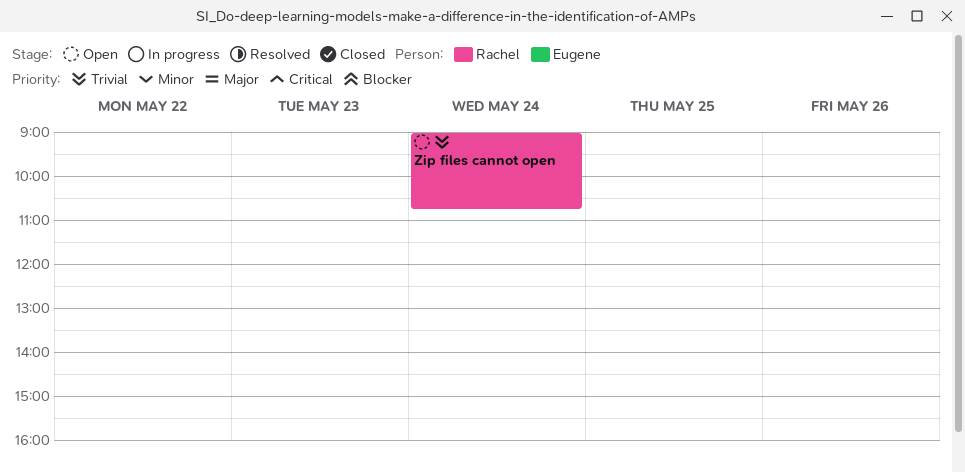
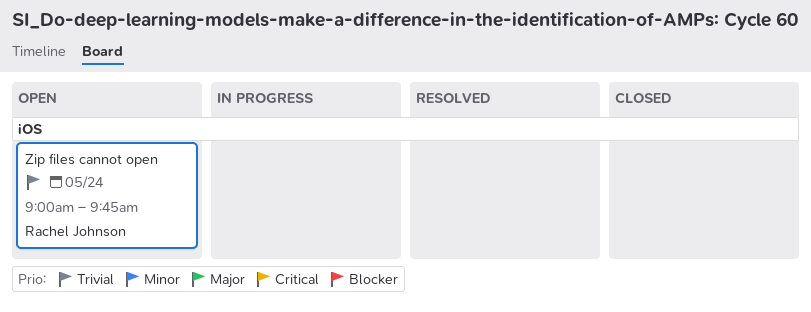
Zip files cannot open, ends: 10:45 -> 09:45

